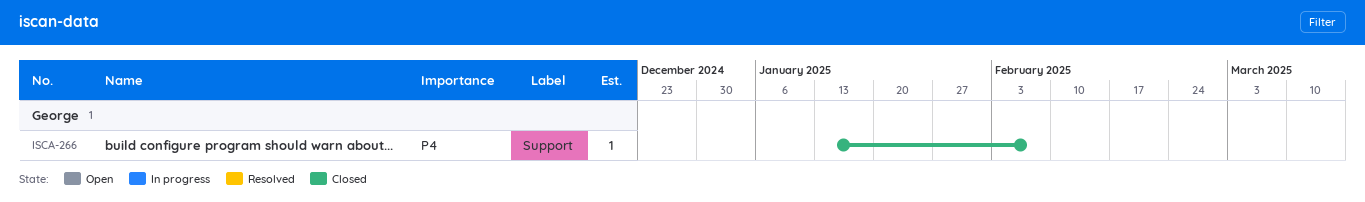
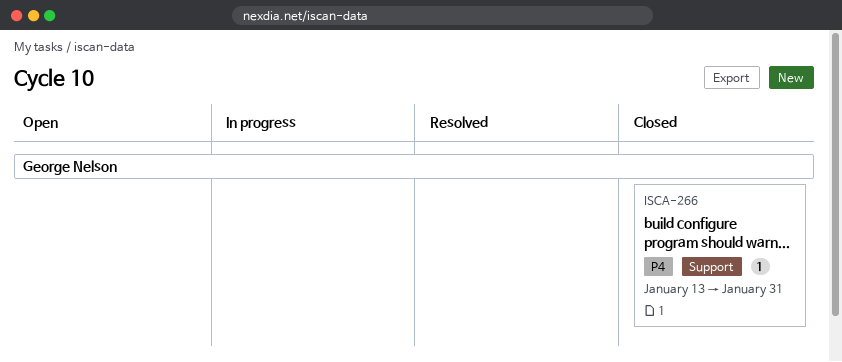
ISCA-266, due: Feb 7 -> Jan 31

